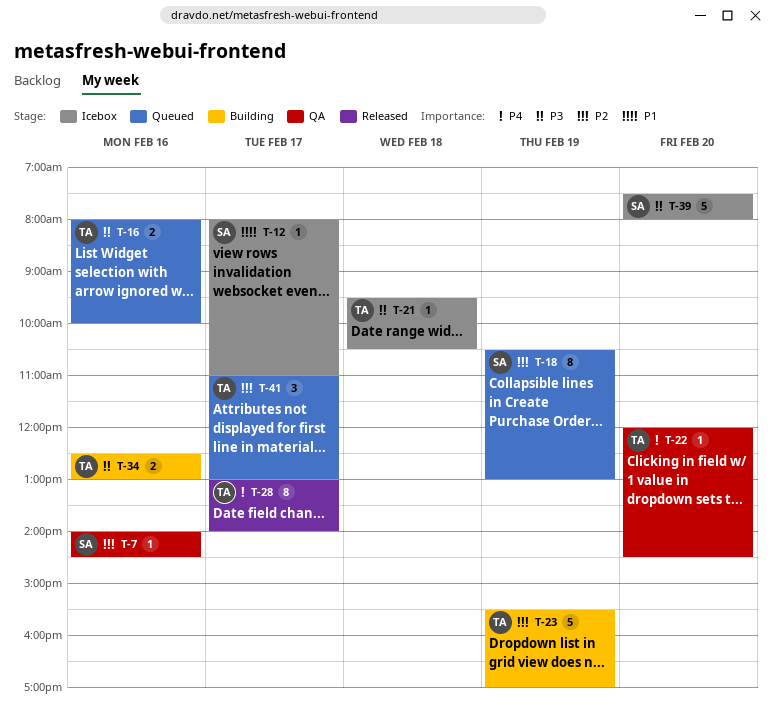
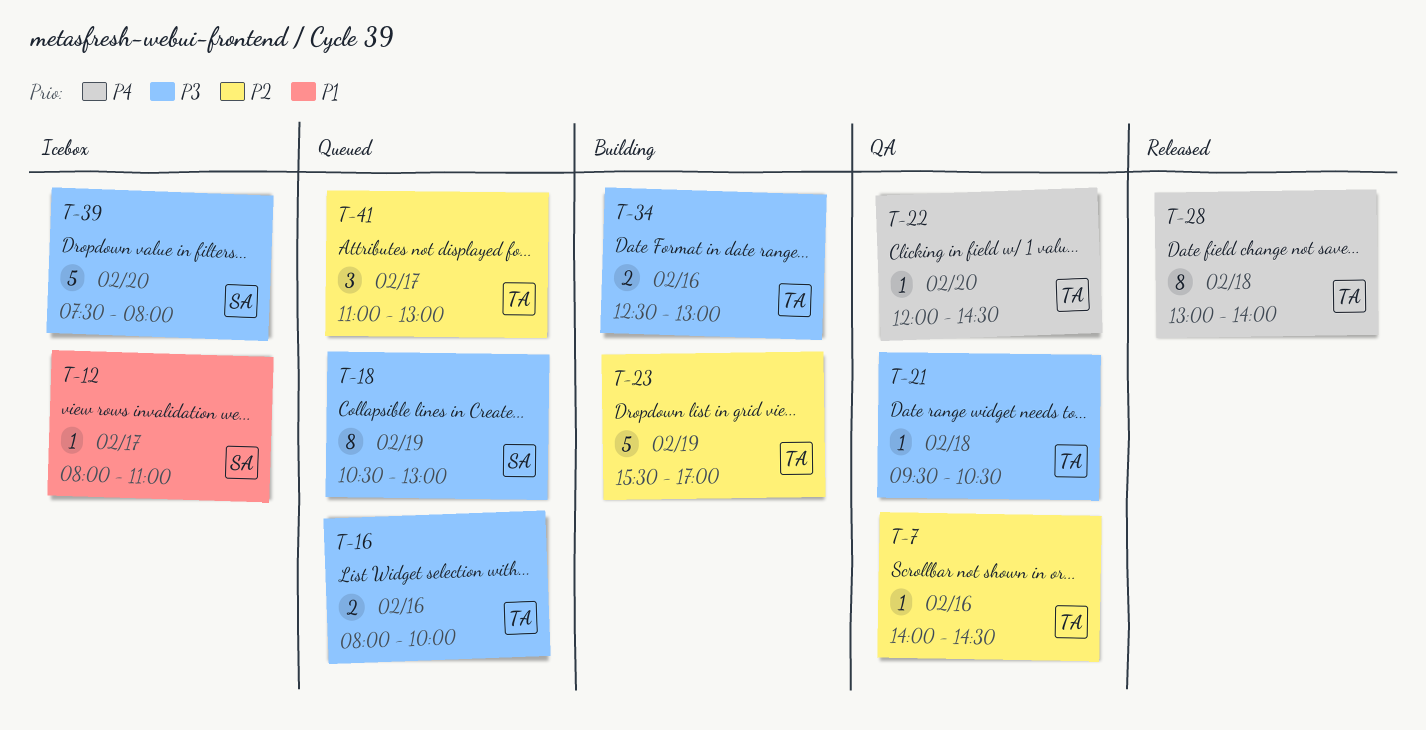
T-7, owner: SA -> TA
T-18, priority: P2 -> P3
T-21, status: Icebox -> QA
T-28, day: Feb 17 -> Feb 18

